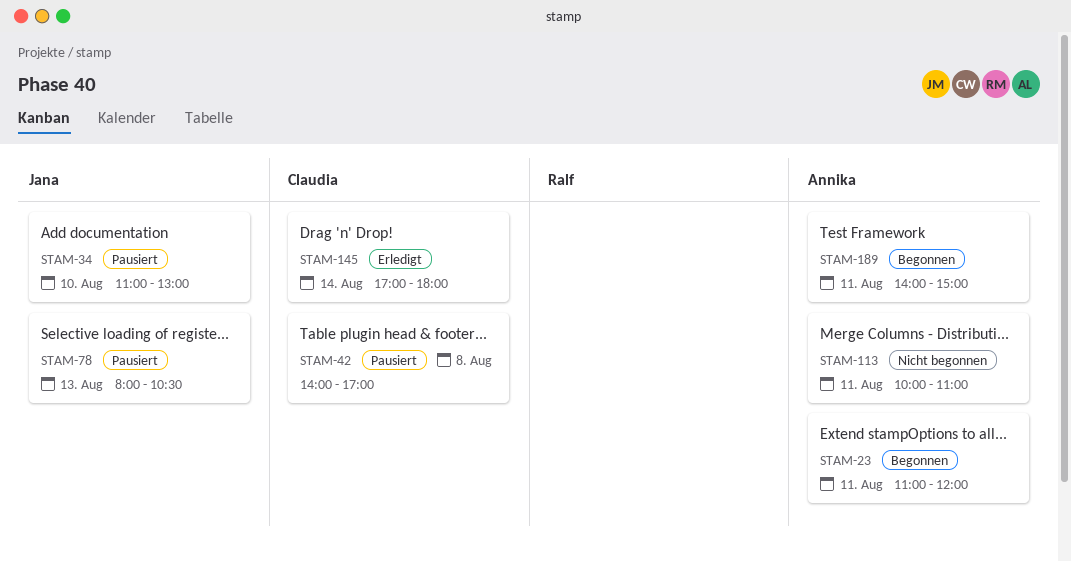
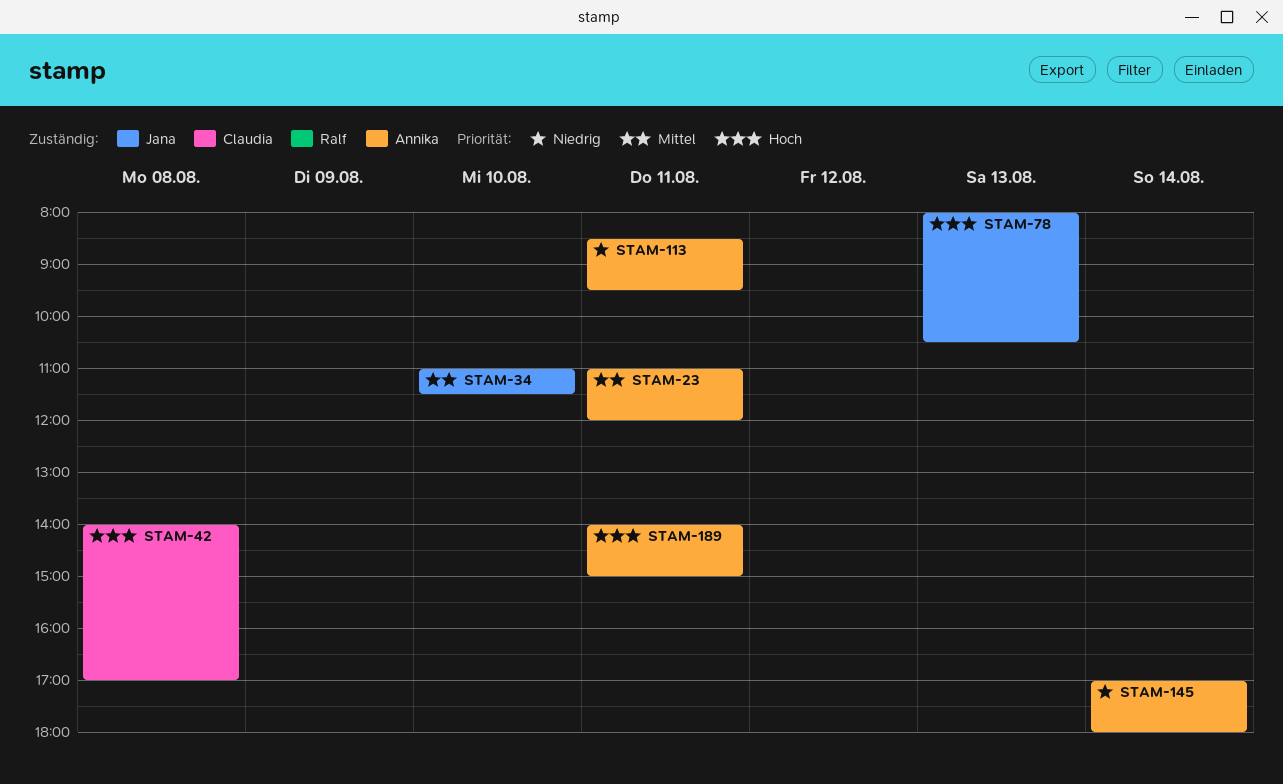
STAM-34, ends: 13:00 -> 11:30
STAM-113, begins: 10:00 -> 08:30
STAM-113, ends: 11:00 -> 09:30
STAM-145, owner: Claudia -> Annika

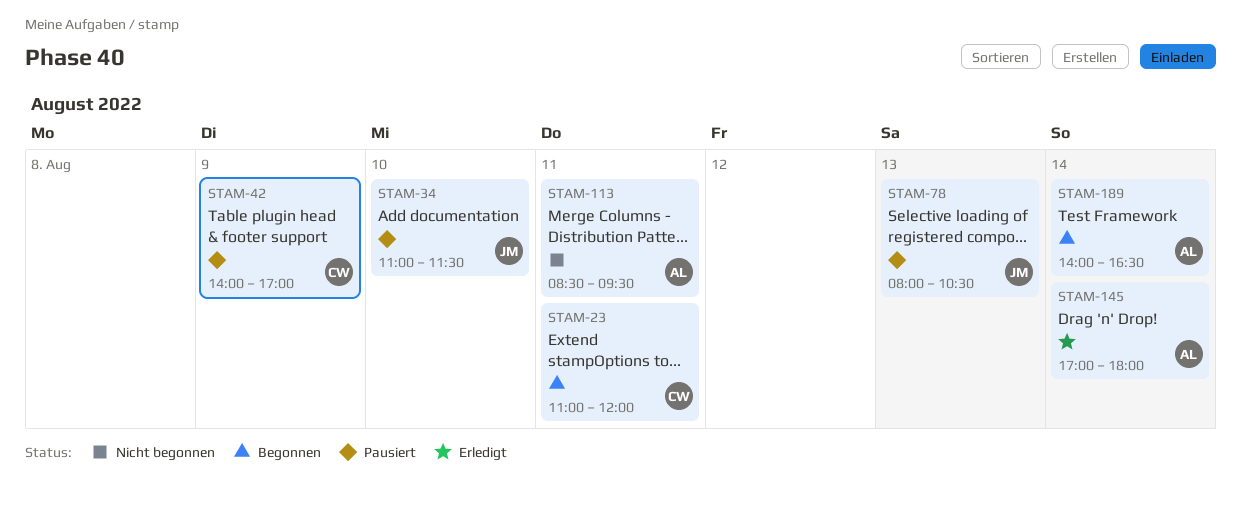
STAM-23, owner: Annika -> Claudia
STAM-42, day: Aug 8 -> Aug 9
STAM-189, day: Aug 11 -> Aug 14
STAM-189, ends: 15:00 -> 16:30

